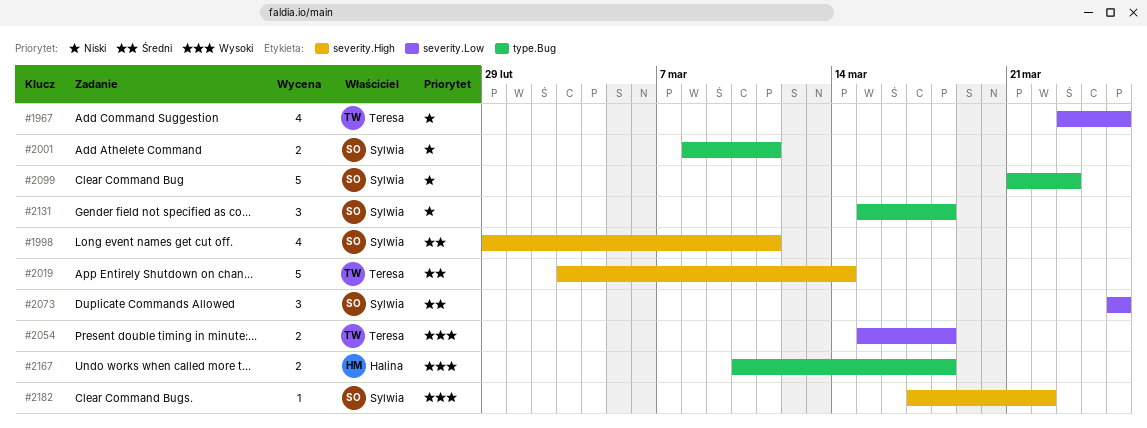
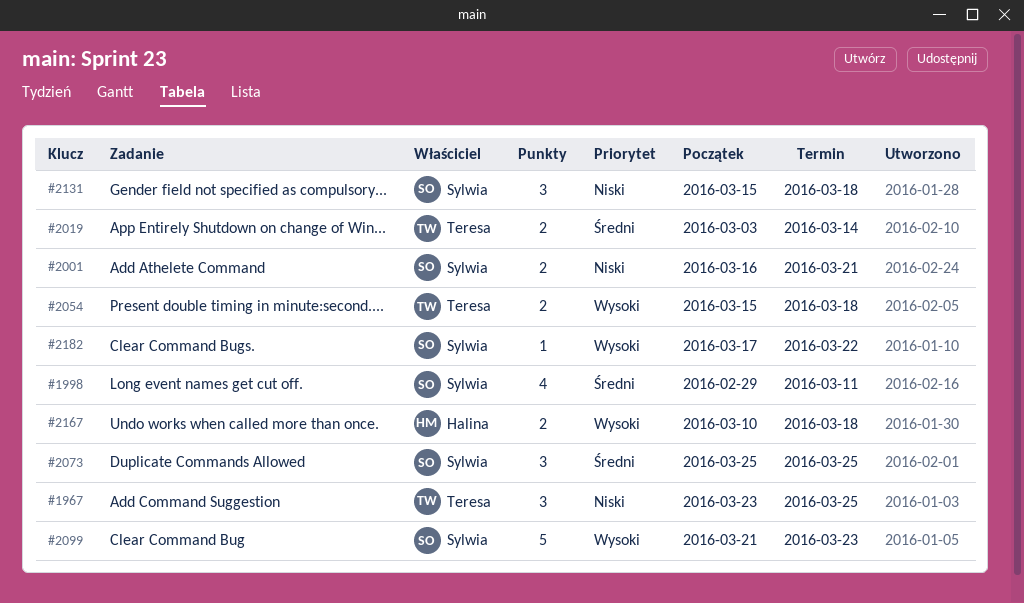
#1967, estimate: 4 -> 3
#2001, start: Mar 8 -> Mar 16
#2001, due: Mar 11 -> Mar 21
#2019, estimate: 5 -> 2
#2099, priority: Niski -> Wysoki

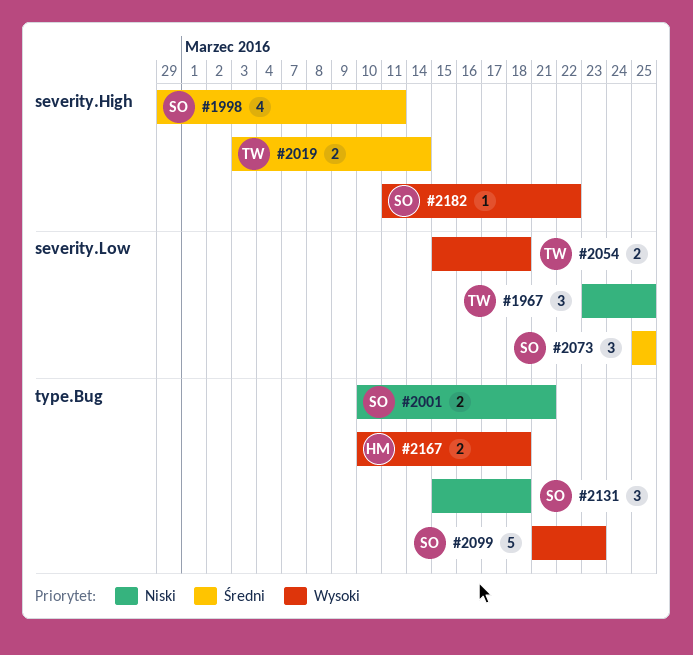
#2001, start: Mar 16 -> Mar 10
#2182, start: Mar 17 -> Mar 11

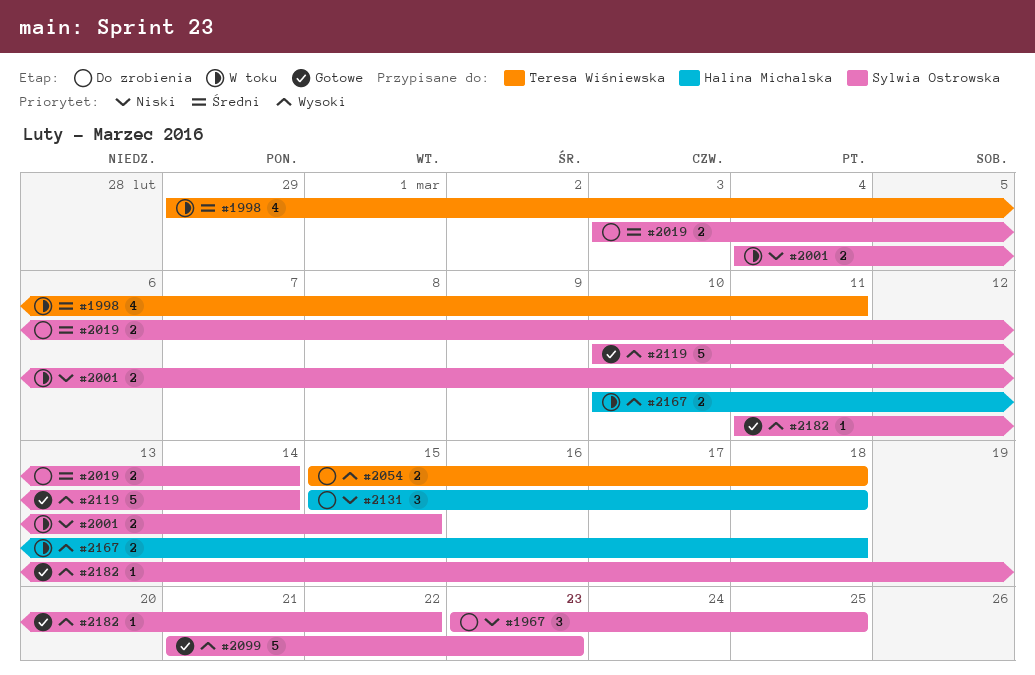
#1967, owner: Teresa Wiśniewska -> Sylwia Ostrowska
#1998, owner: Sylwia Ostrowska -> Teresa Wiśniewska
#2001, start: Mar 10 -> Mar 4
#2001, due: Mar 21 -> Mar 15
#2019, owner: Teresa Wiśniewska -> Sylwia Ostrowska
#2073: present -> none
#2119: none -> present
#2131, owner: Sylwia Ostrowska -> Halina Michalska

